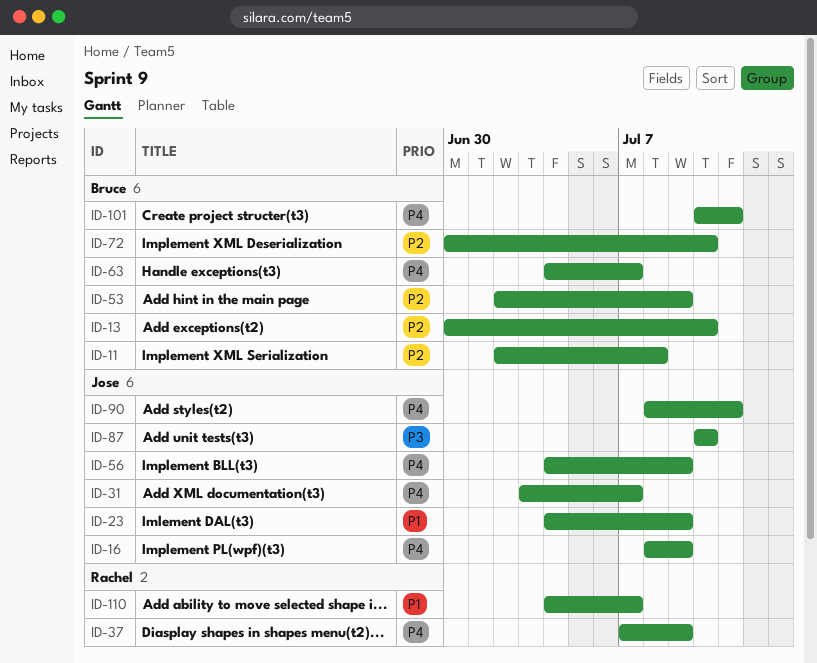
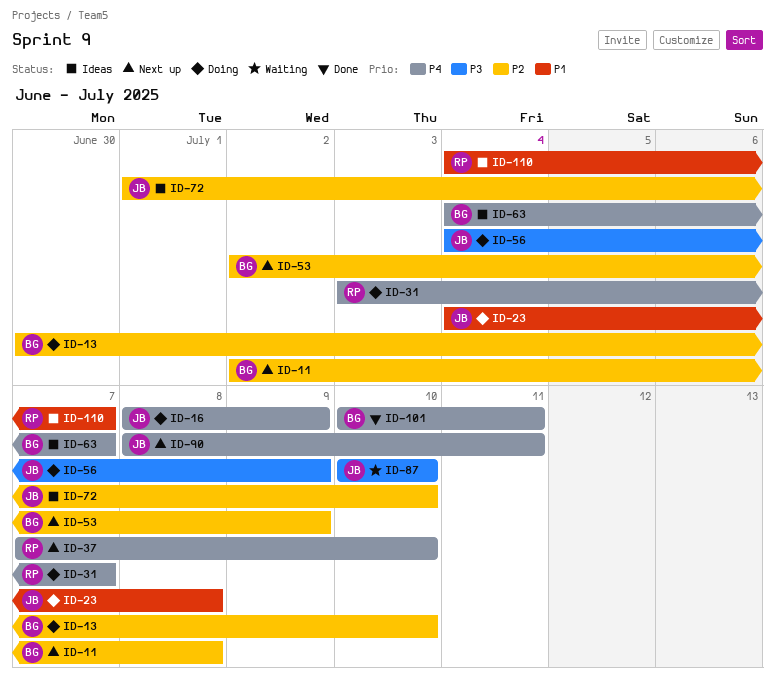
ID-23, due: Jul 9 -> Jul 8
ID-31, owner: Jose -> Rachel
ID-37, due: Jul 9 -> Jul 10
ID-56, priority: P4 -> P3
ID-72, owner: Bruce -> Jose
ID-72, start: Jun 30 -> Jul 1

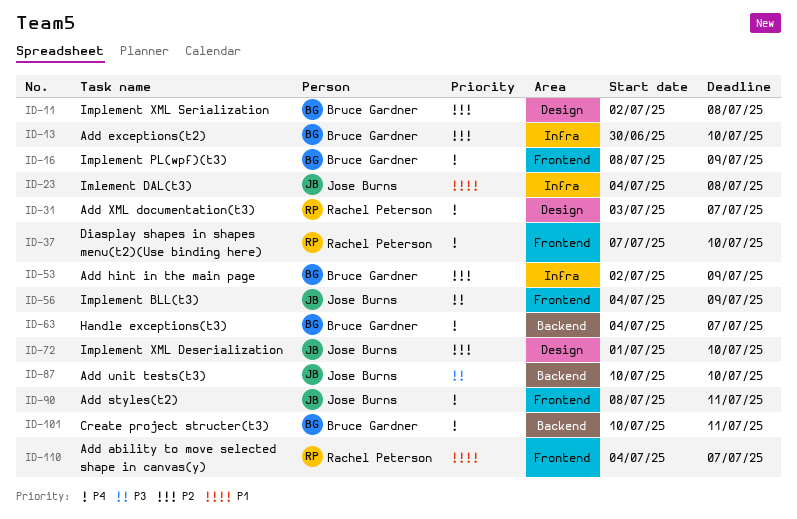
ID-16, owner: Jose Burns -> Bruce Gardner

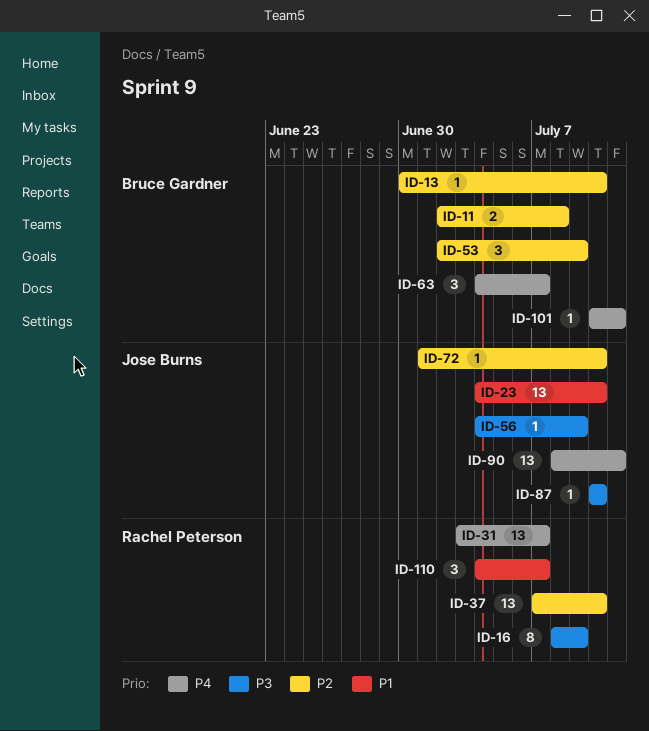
ID-16, owner: Bruce Gardner -> Rachel Peterson
ID-16, priority: P4 -> P3
ID-23, due: Jul 8 -> Jul 10
ID-37, priority: P4 -> P2

